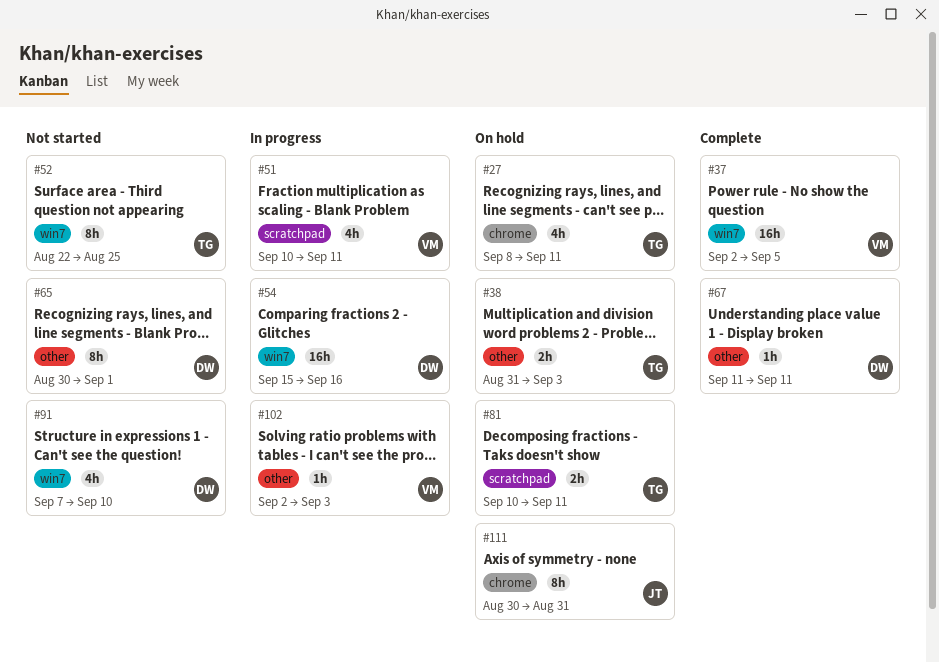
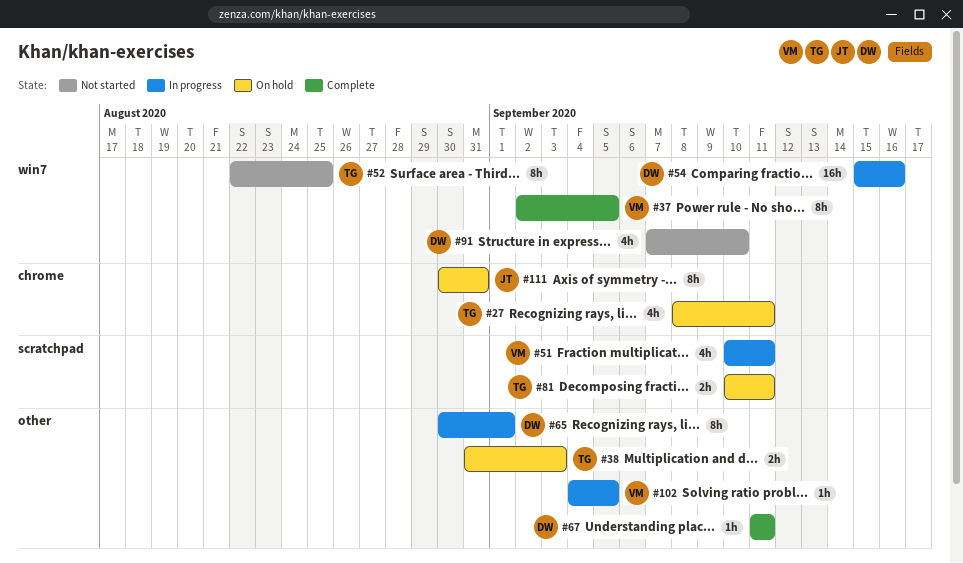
#37, estimate: 16h -> 8h
#65, status: Not started -> In progress
#102, start: Sep 2 -> Sep 4
#102, due: Sep 3 -> Sep 5

